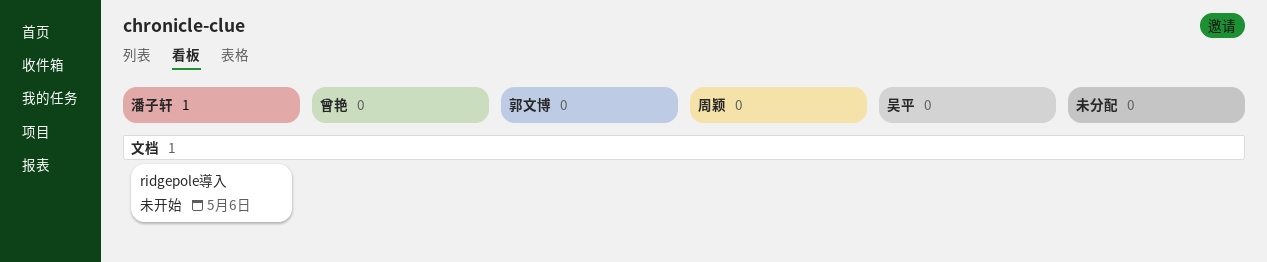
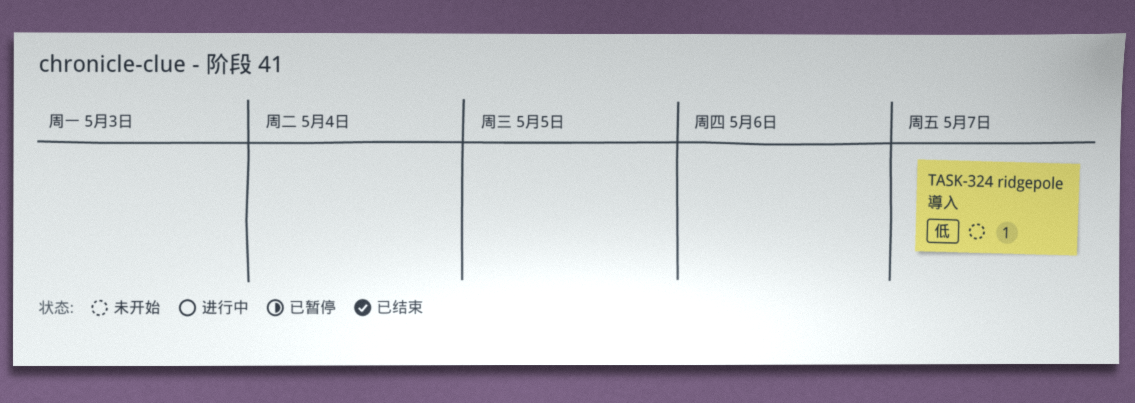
ridgepole導入, due: May 6 -> May 7

